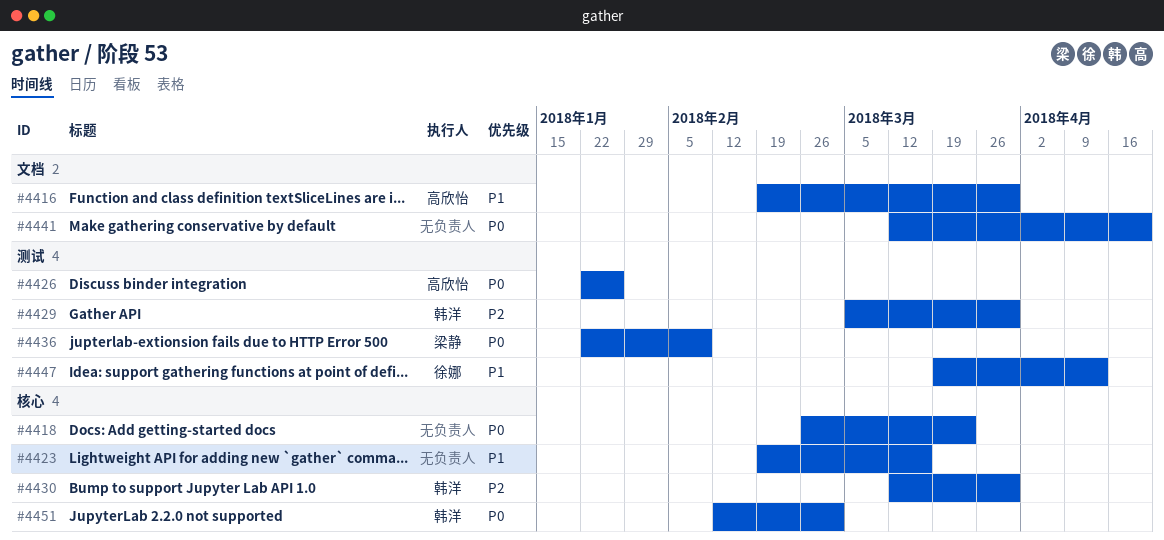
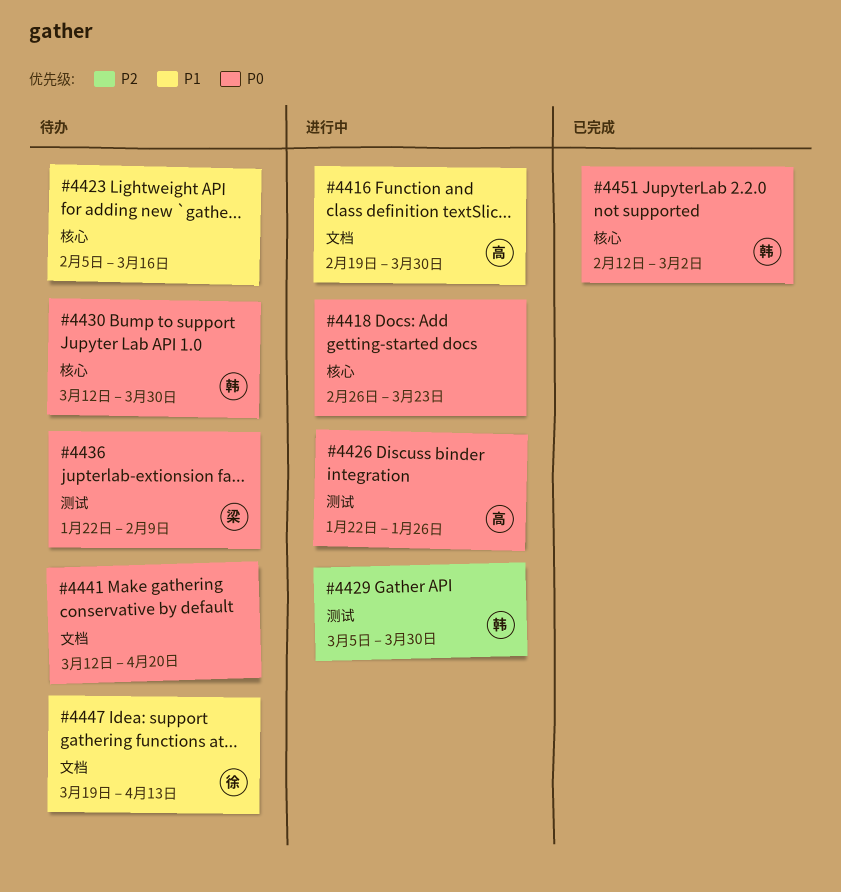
#4423, start: Feb 19 -> Feb 5
#4430, priority: P2 -> P0
#4447, label: 测试 -> 文档

